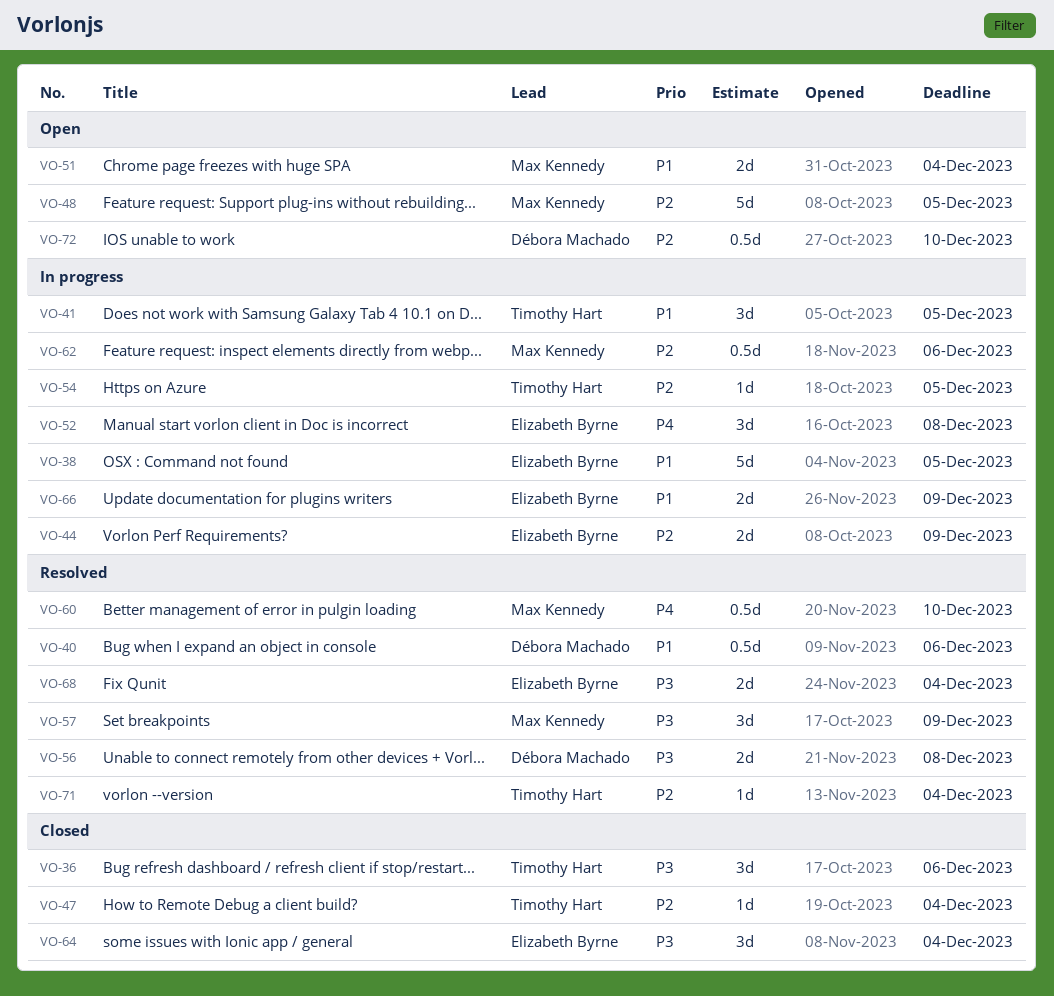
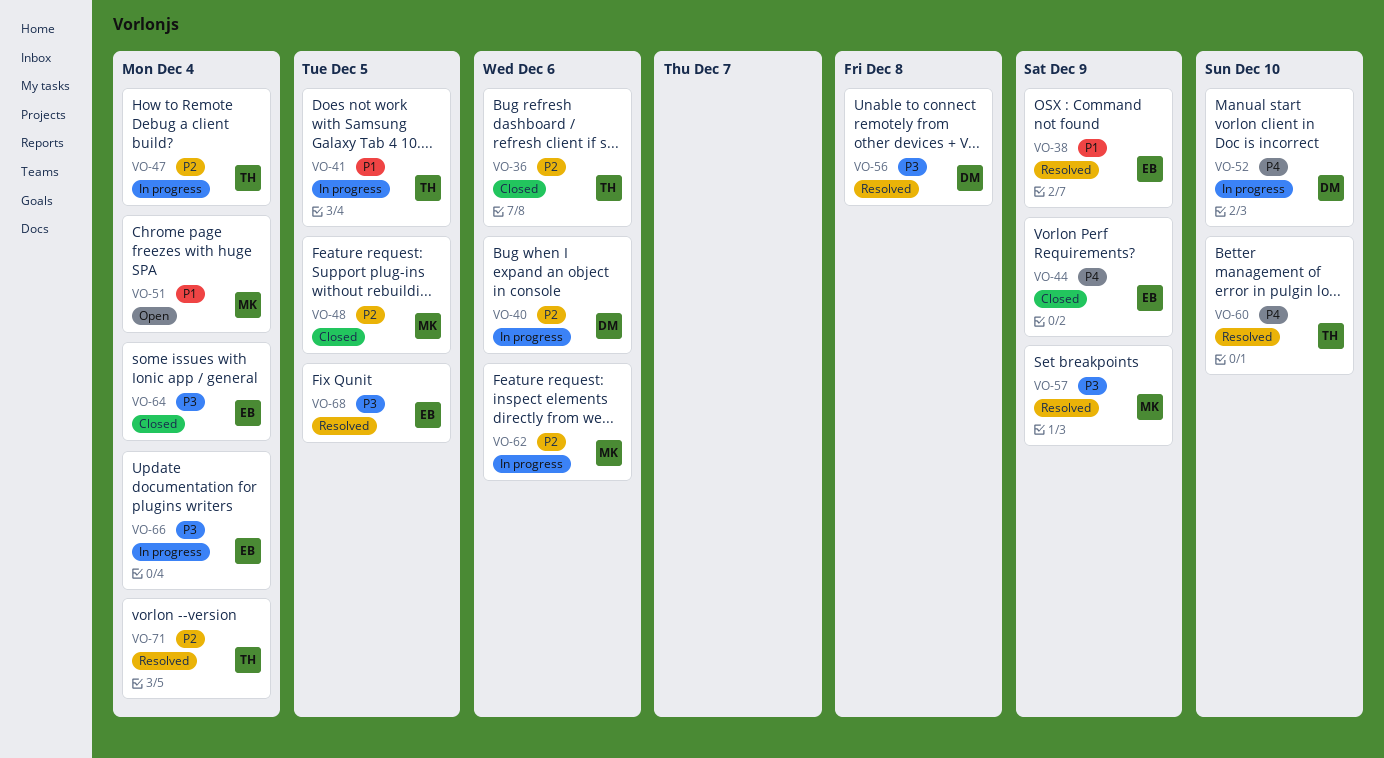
VO-36, priority: P3 -> P2
VO-38, status: In progress -> Resolved
VO-38, due: Dec 5 -> Dec 9
VO-40, status: Resolved -> In progress
VO-40, priority: P1 -> P2
VO-44, status: In progress -> Closed
VO-44, priority: P2 -> P4
VO-47, status: Closed -> In progress
VO-48, status: Open -> Closed
VO-52, owner: Elizabeth Byrne -> Débora Machado
VO-52, due: Dec 8 -> Dec 10
VO-54: present -> none
VO-60, owner: Max Kennedy -> Timothy Hart
VO-66, priority: P1 -> P3
VO-66, due: Dec 9 -> Dec 4
VO-68, due: Dec 4 -> Dec 5
VO-72: present -> none

